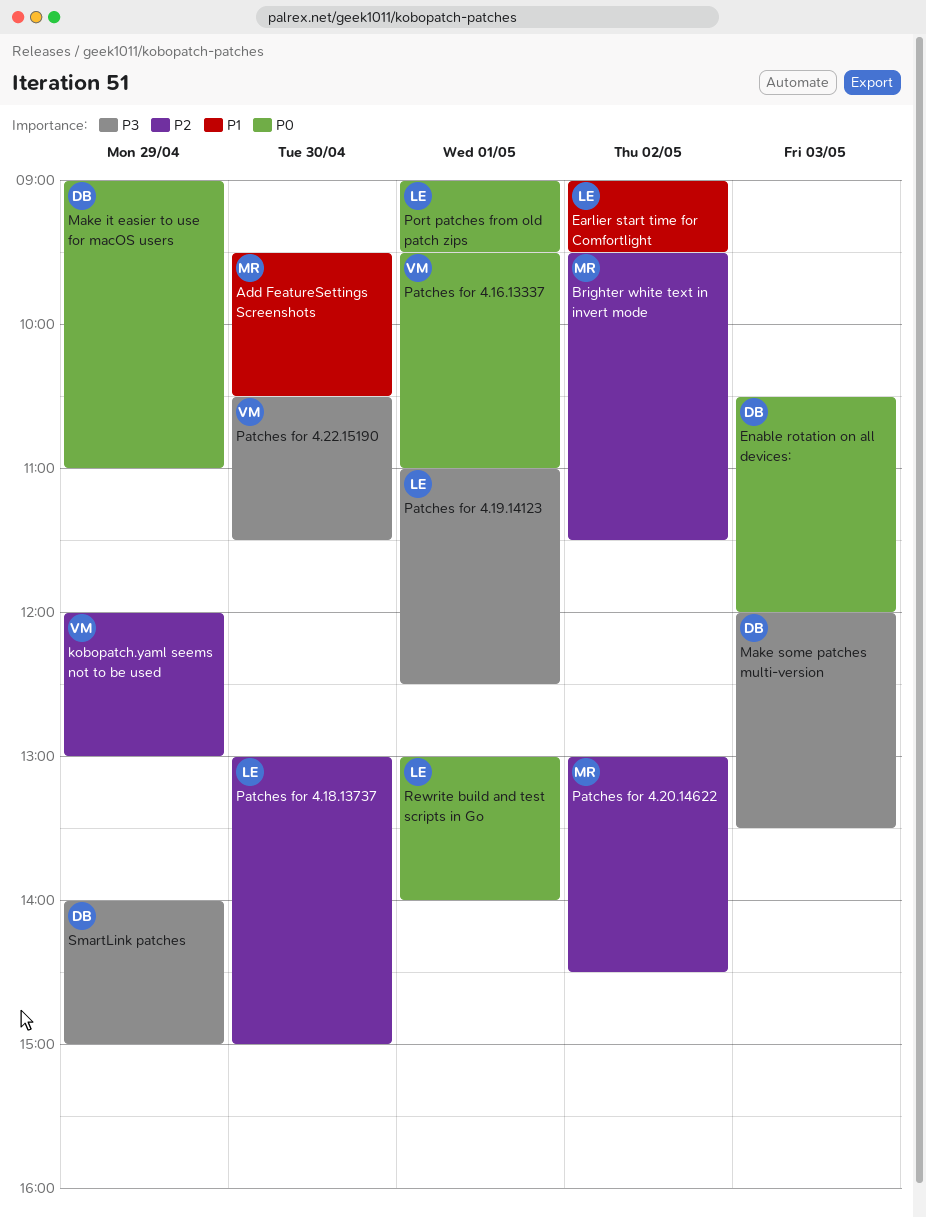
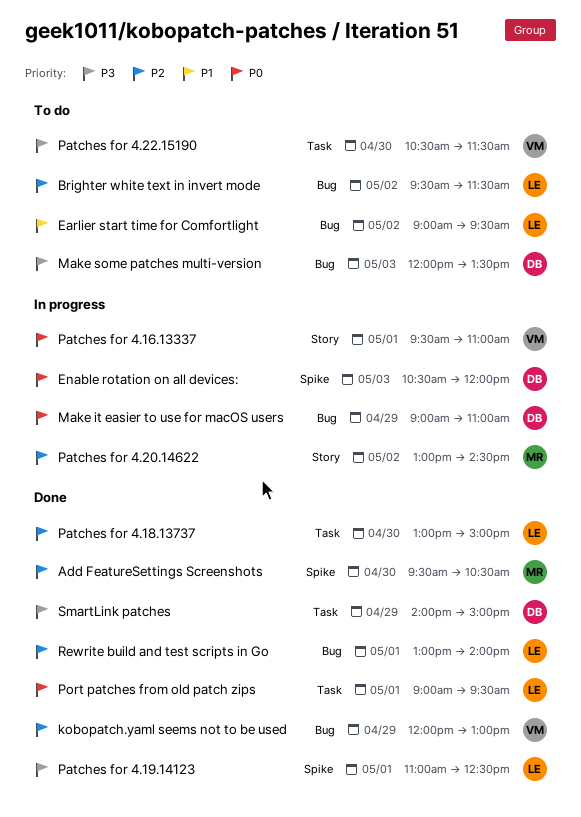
Add FeatureSettings Screenshots, priority: P1 -> P2
Brighter white text in invert mode, owner: MR -> LE
Rewrite build and test scripts in Go, priority: P0 -> P2

